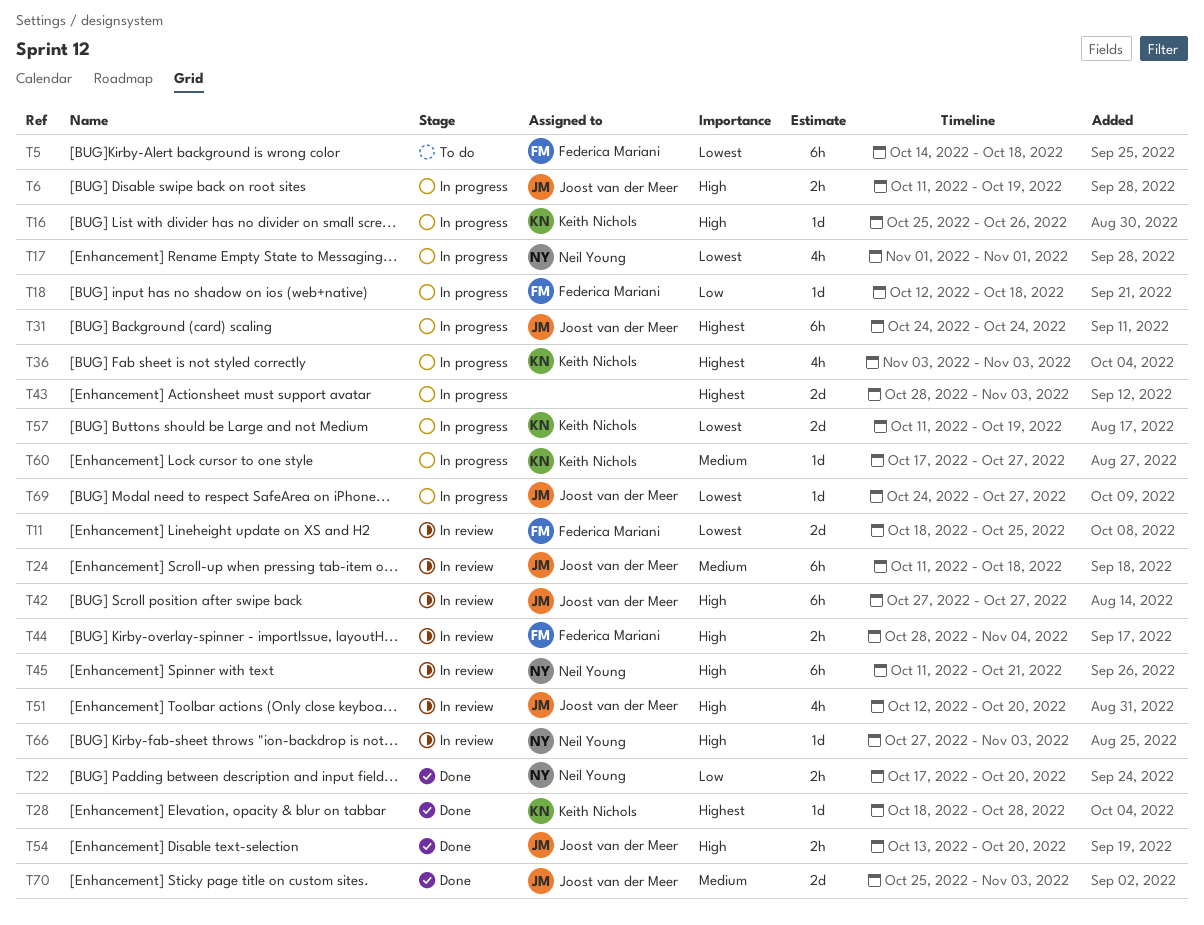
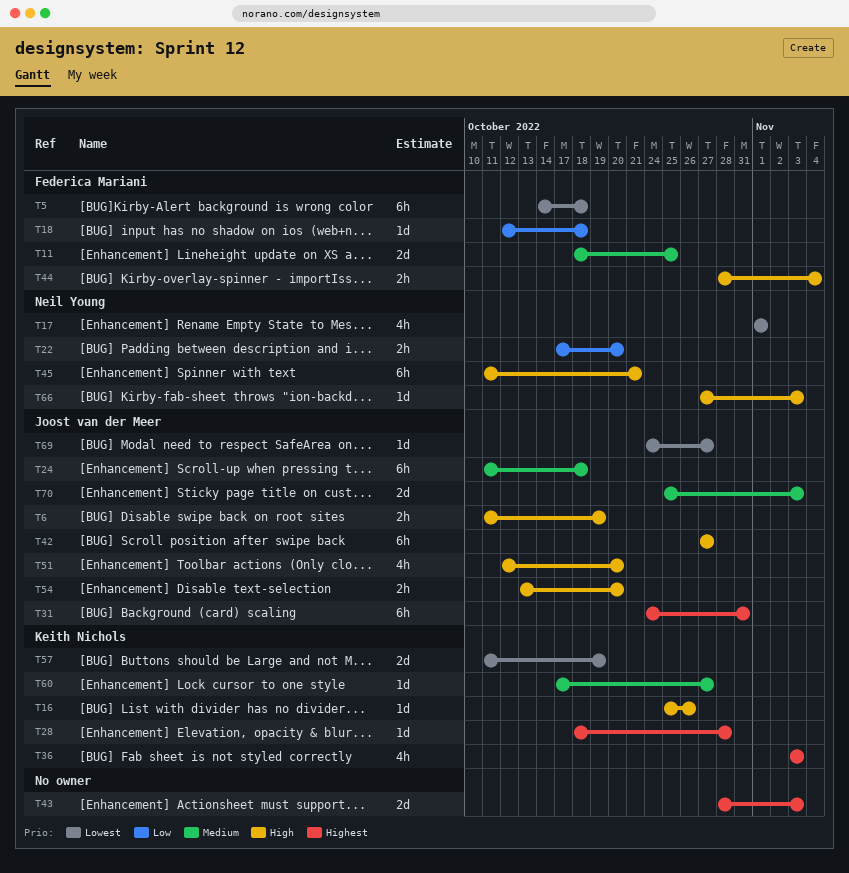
T11, priority: Lowest -> Medium
T31, due: Oct 24 -> Oct 31

